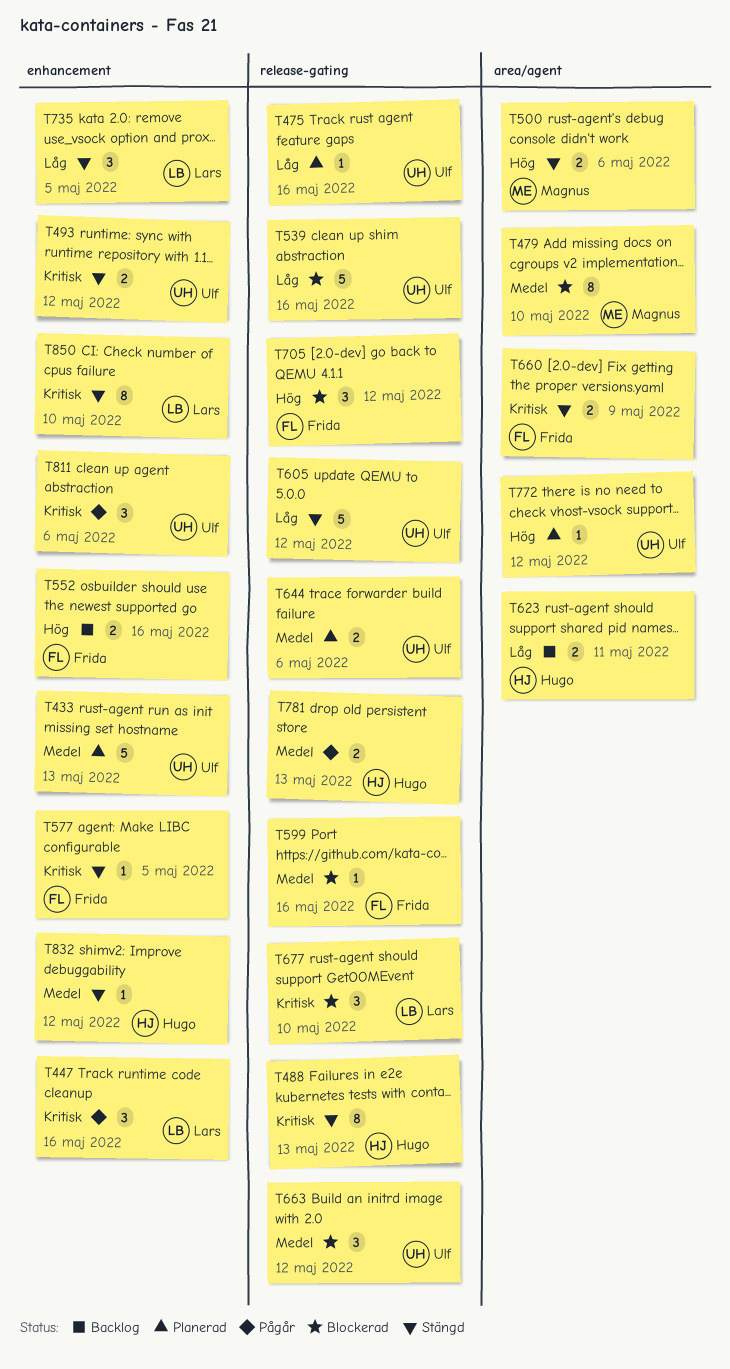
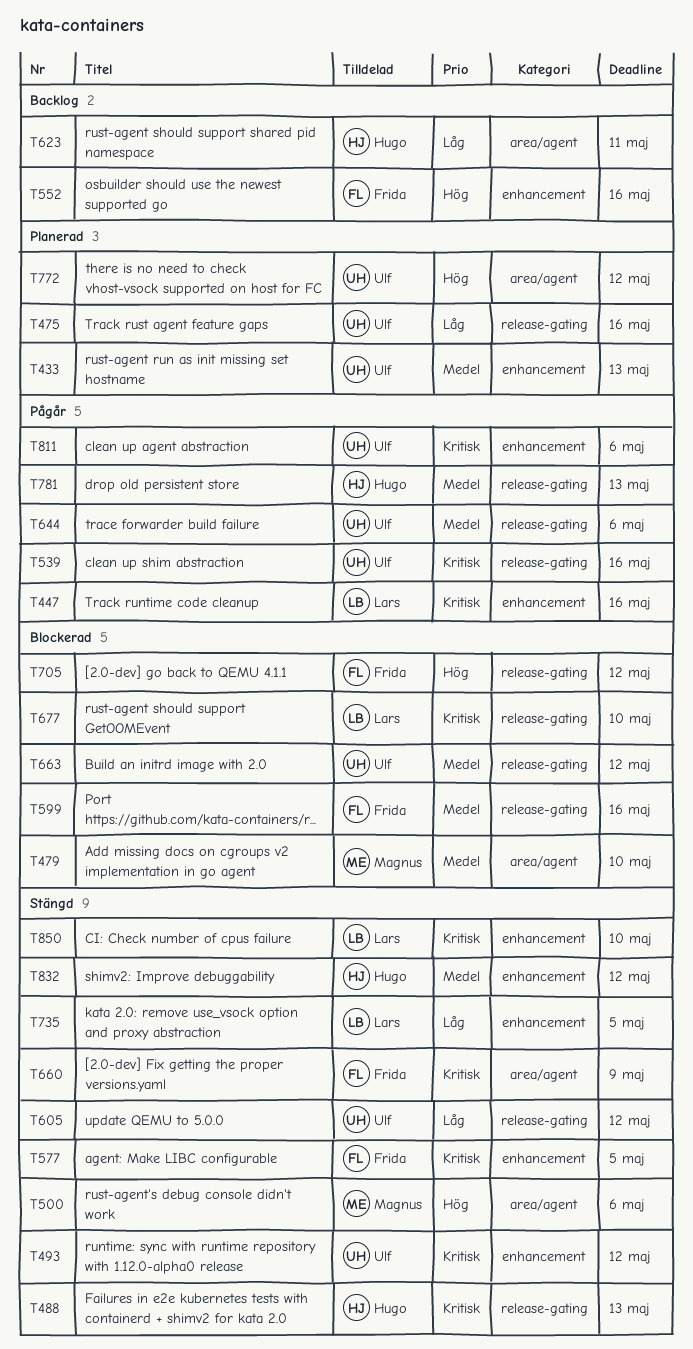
T539, status: Blockerad -> Pågår
T539, priority: Låg -> Kritisk
T644, status: Planerad -> Pågår

